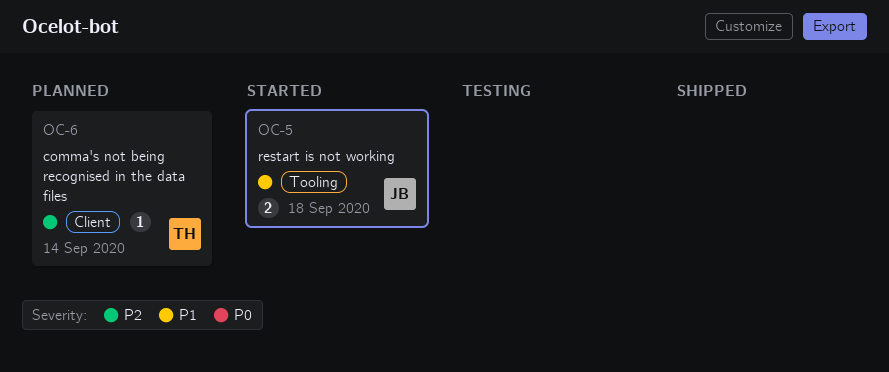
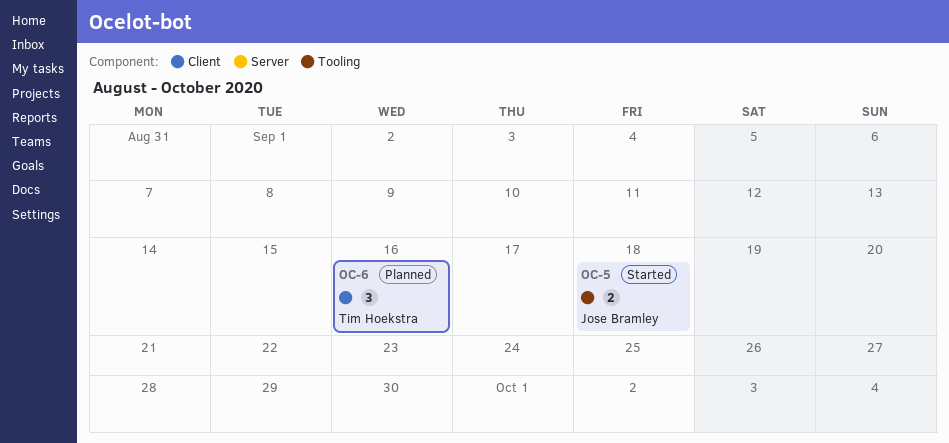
OC-6, estimate: 1 -> 3
OC-6, due: Sep 14 -> Sep 16

